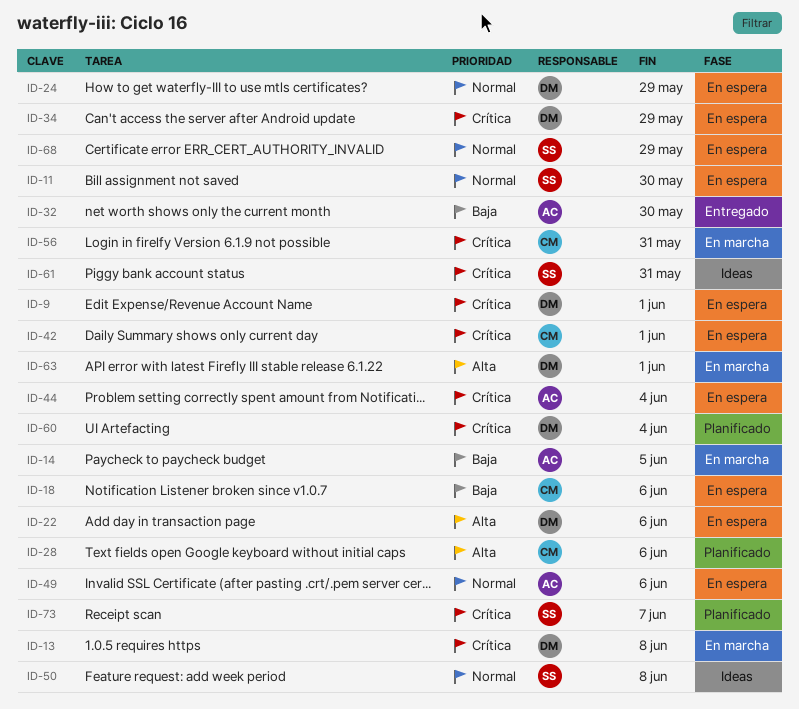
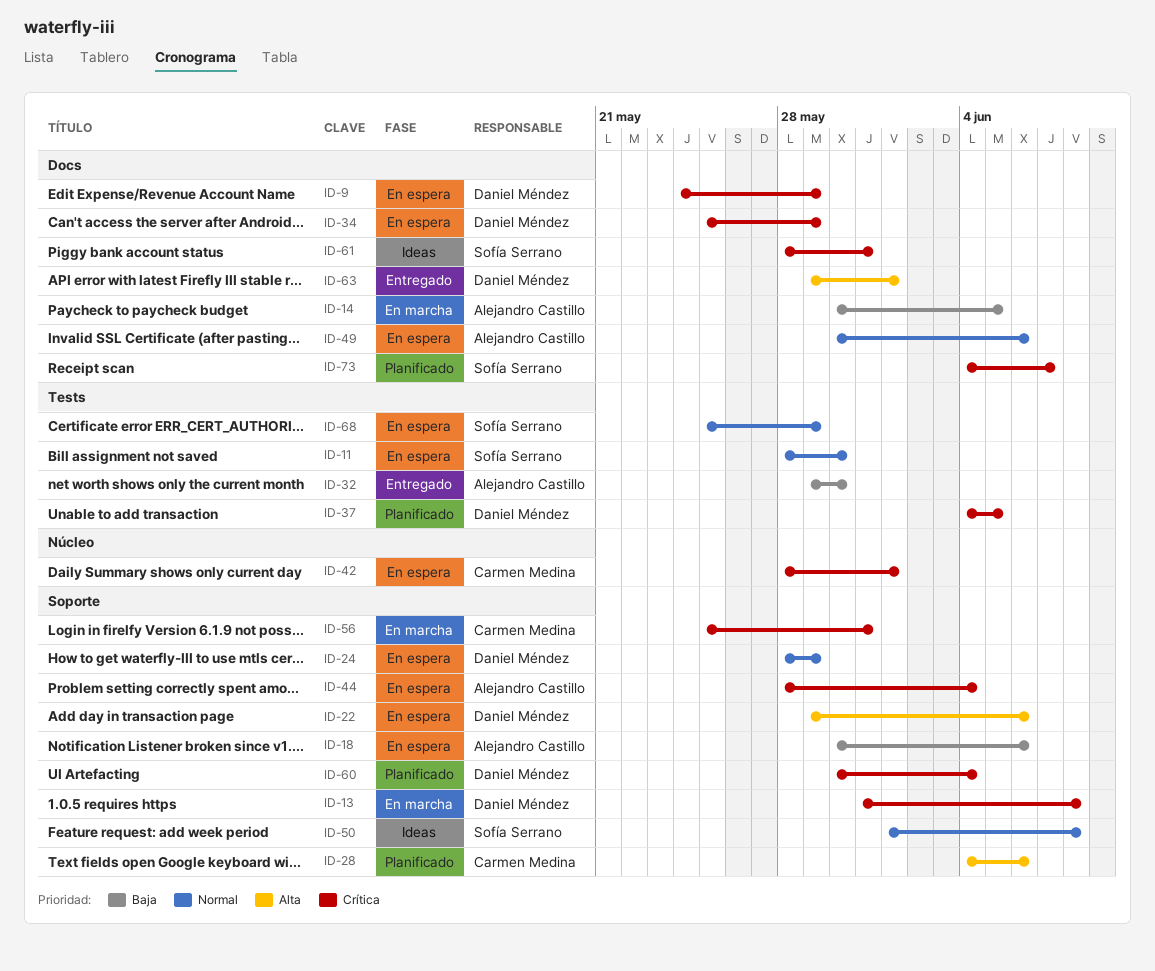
ID-9, due: Jun 1 -> May 29
ID-18, owner: Carmen Medina -> Alejandro Castillo
ID-37: none -> present
ID-63, status: En marcha -> Entregado

